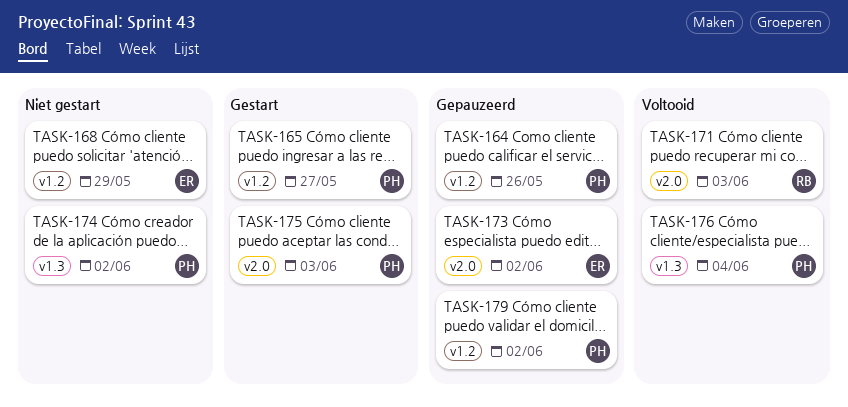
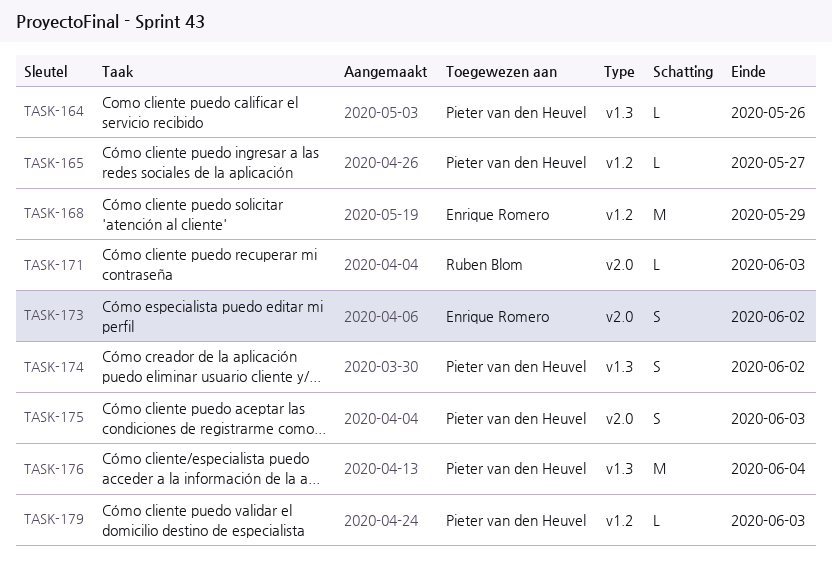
TASK-164, label: v1.2 -> v1.3
TASK-179, due: Jun 2 -> Jun 3

